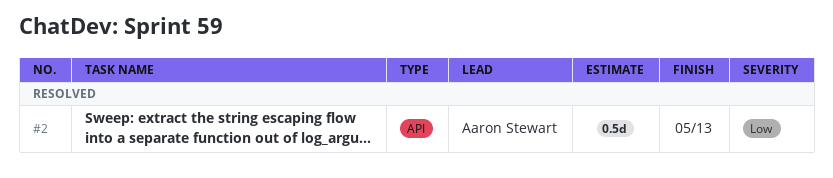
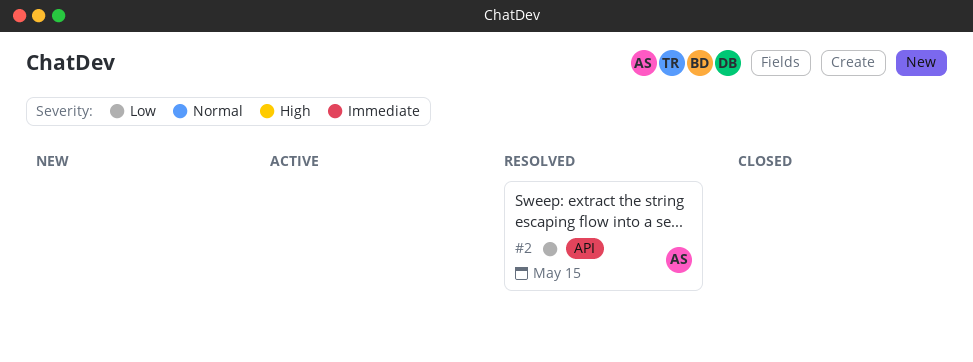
#2, due: May 13 -> May 15

